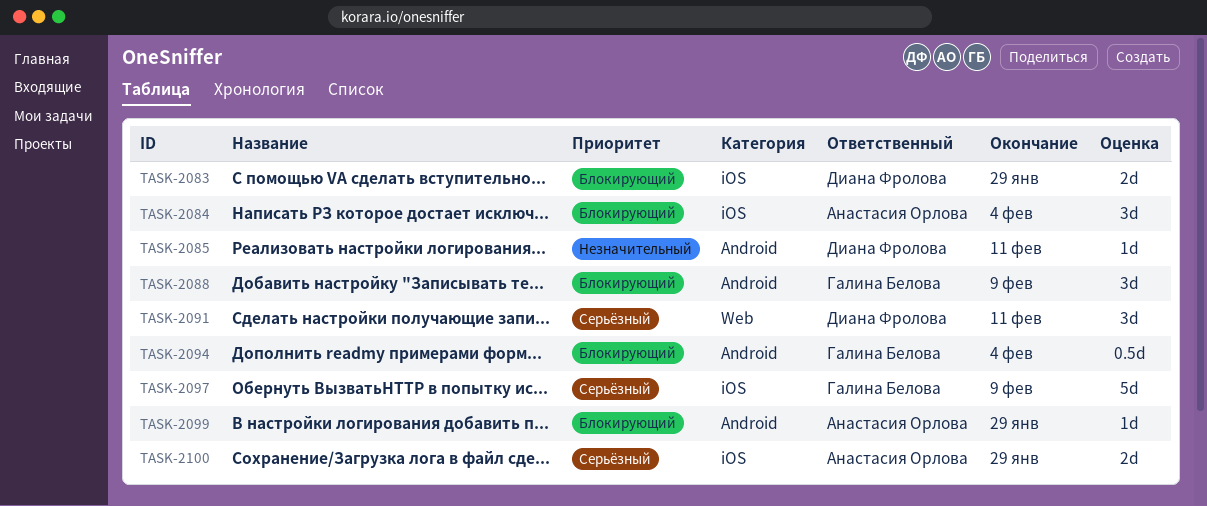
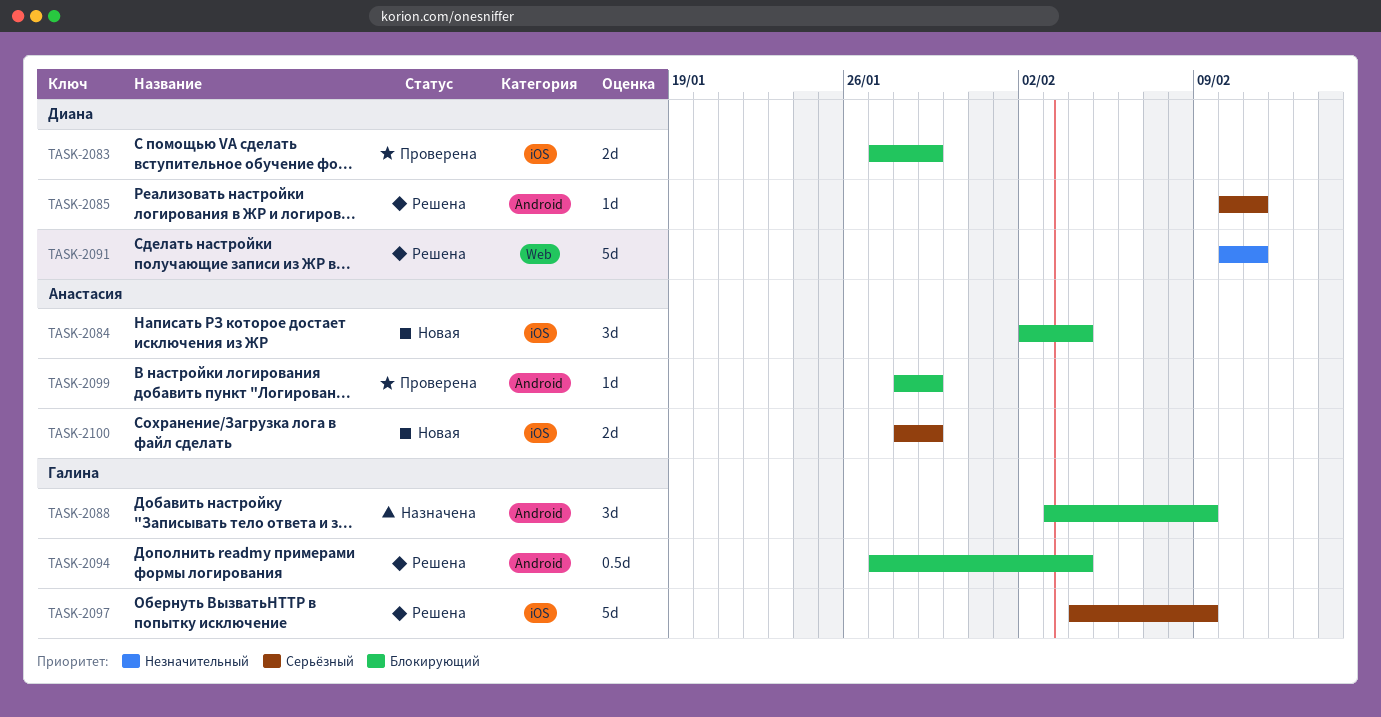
TASK-2085, priority: Незначительный -> Серьёзный
TASK-2091, priority: Серьёзный -> Незначительный
TASK-2091, estimate: 3d -> 5d

